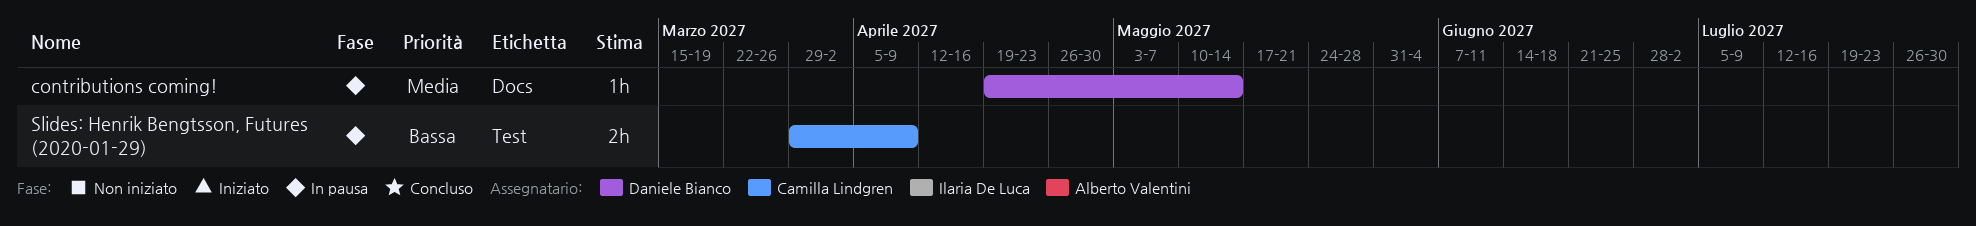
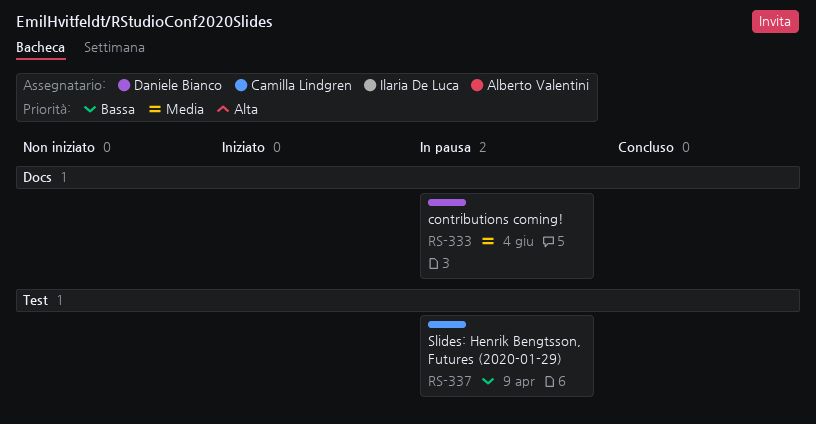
contributions coming!, due: May 14 -> Jun 4

